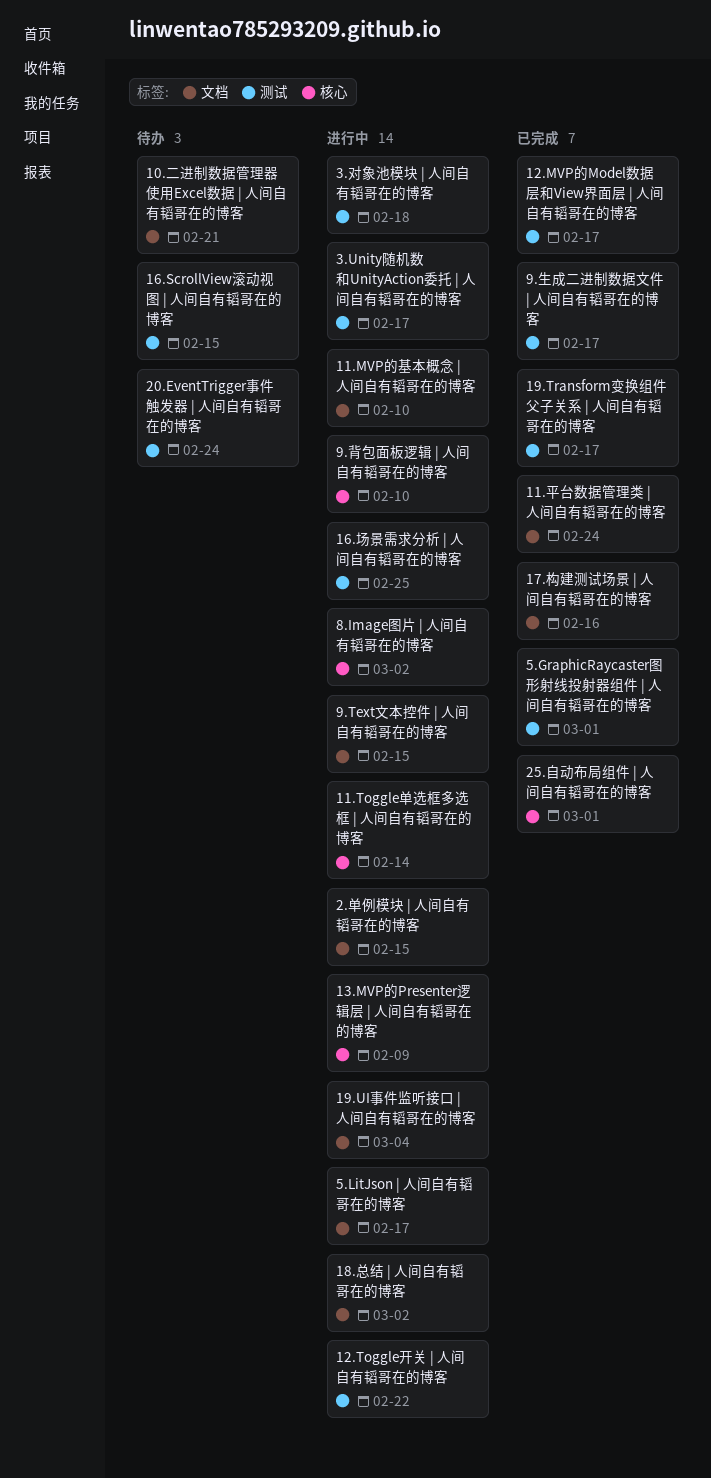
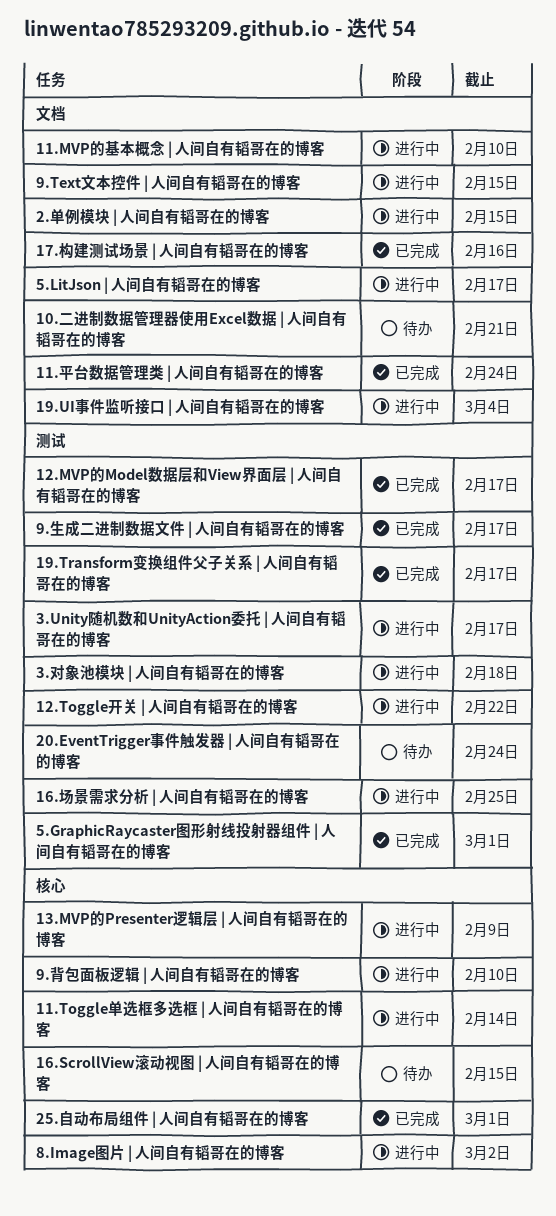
16.ScrollView滚动视图 | 人间自有韬哥在的博客, label: 测试 -> 核心
18.总结 | 人间自有韬哥在的博客: present -> none

